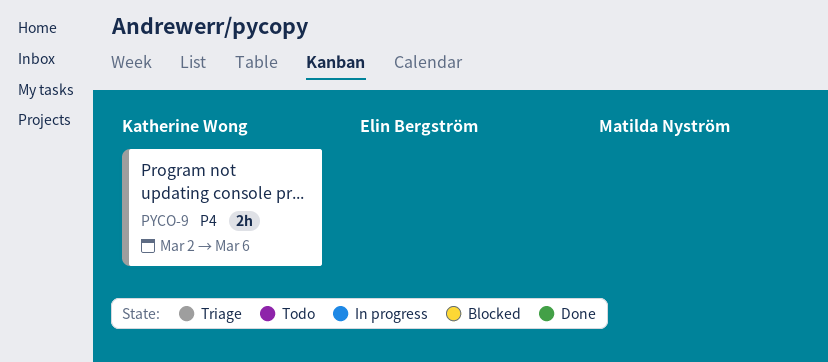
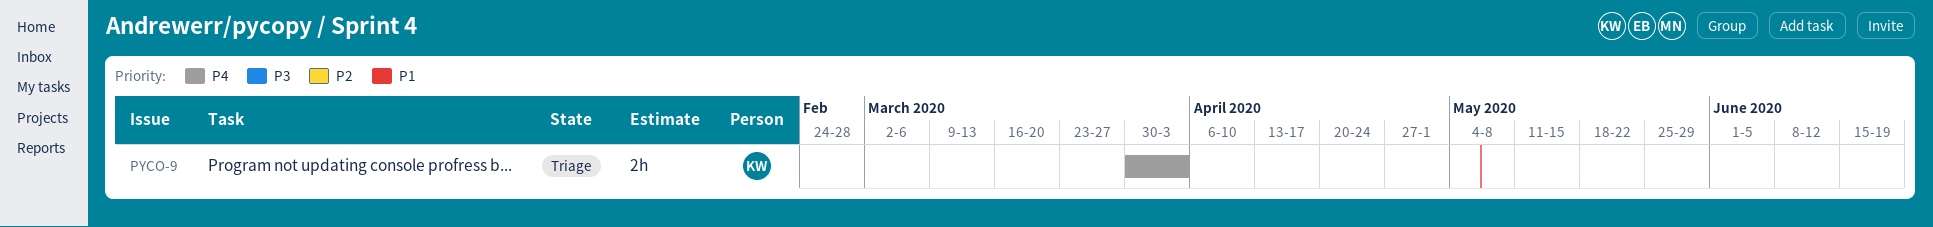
PYCO-9, start: Mar 2 -> Mar 30
PYCO-9, due: Mar 6 -> Apr 3

